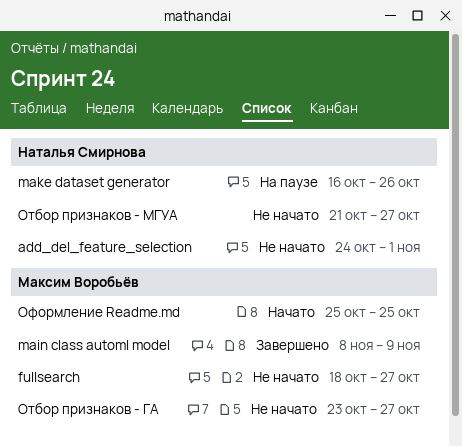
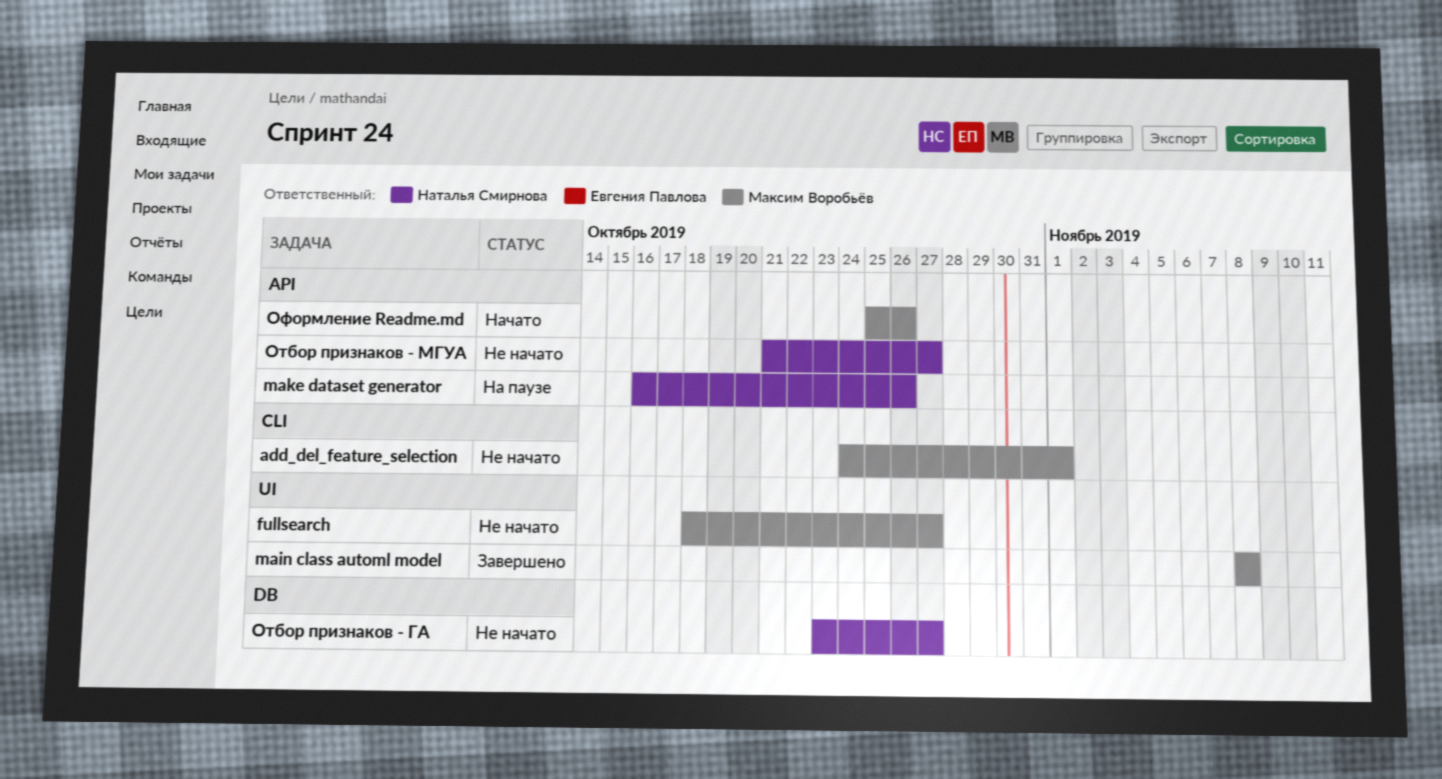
add_del_feature_selection, owner: Наталья Смирнова -> Максим Воробьёв
main class automl model, due: Nov 9 -> Nov 8
Отбор признаков - ГА, owner: Максим Воробьёв -> Наталья Смирнова
Оформление Readme.md, due: Oct 25 -> Oct 26

